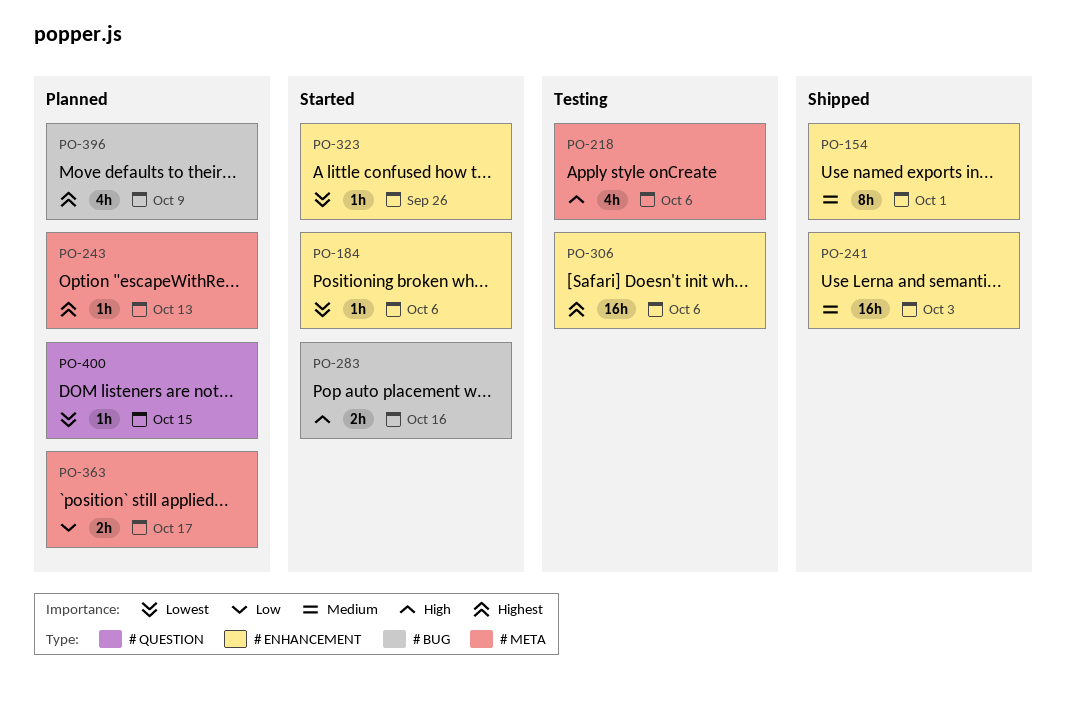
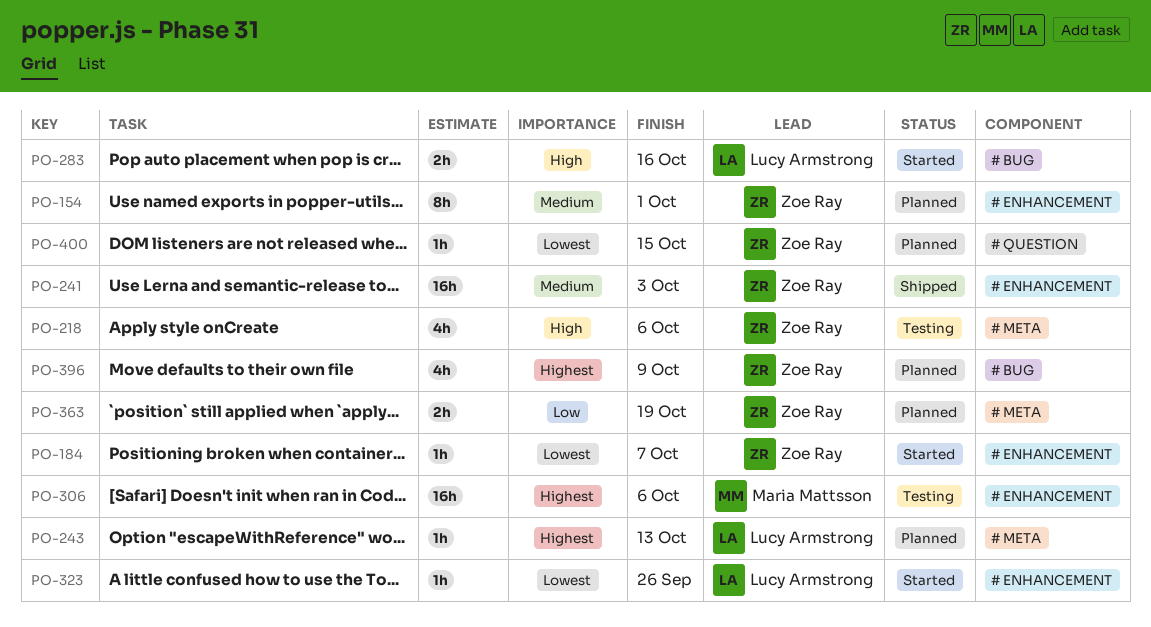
PO-154, status: Shipped -> Planned
PO-184, due: Oct 6 -> Oct 7
PO-363, due: Oct 17 -> Oct 19

